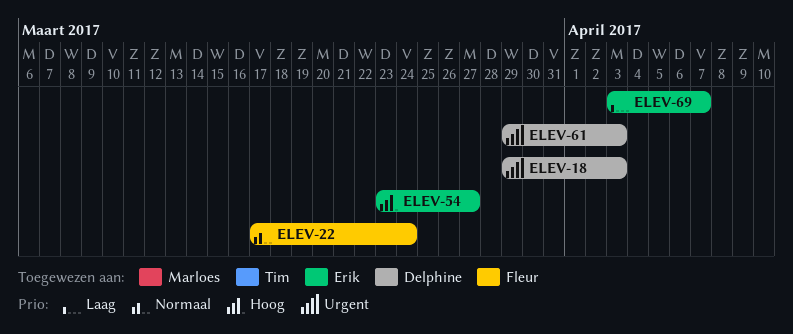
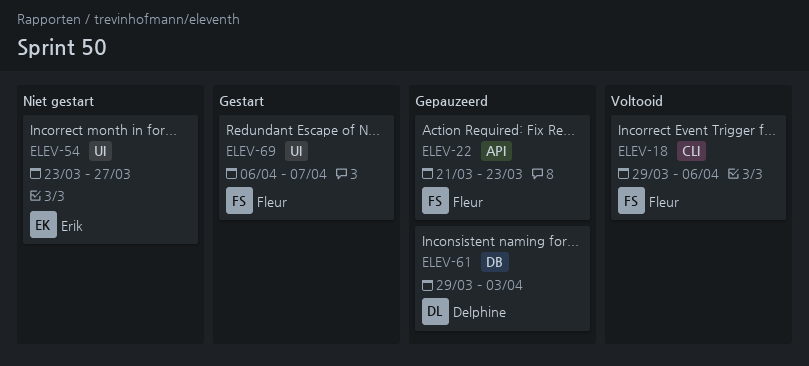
ELEV-18, owner: Delphine -> Fleur
ELEV-18, due: Apr 3 -> Apr 6
ELEV-22, start: Mar 17 -> Mar 21
ELEV-22, due: Mar 24 -> Mar 23
ELEV-69, owner: Erik -> Fleur
ELEV-69, start: Apr 3 -> Apr 6

